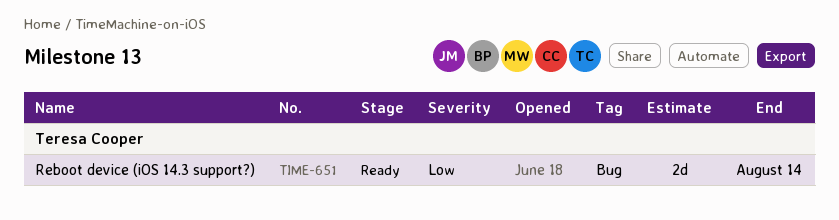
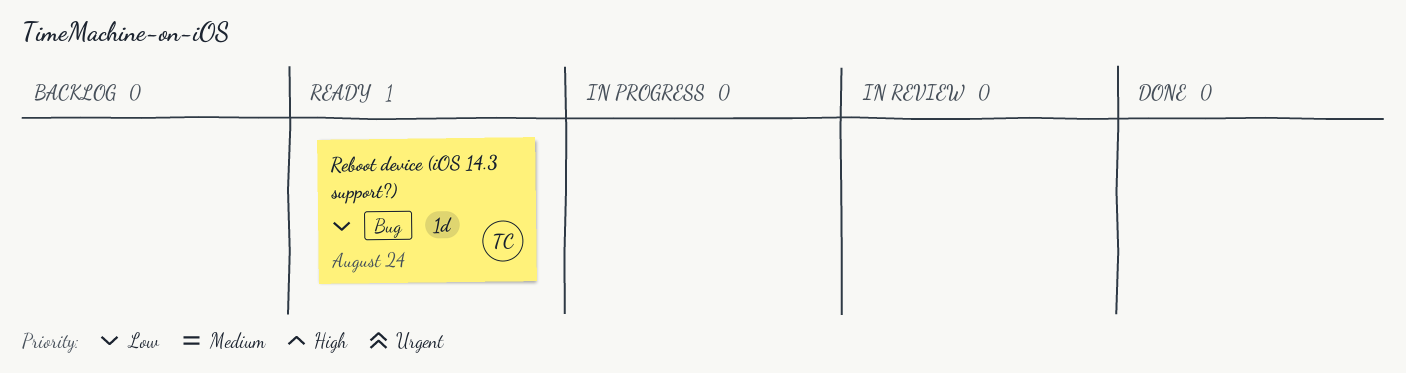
Reboot device (iOS 14.3 support?), estimate: 2d -> 1d
Reboot device (iOS 14.3 support?), due: Aug 14 -> Aug 24

